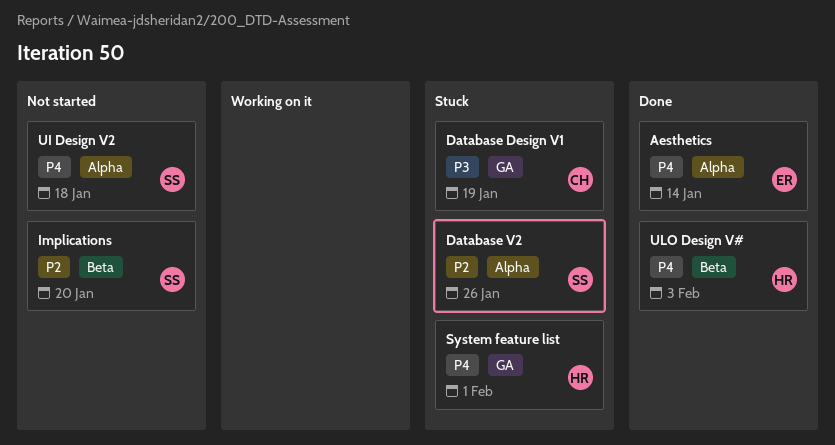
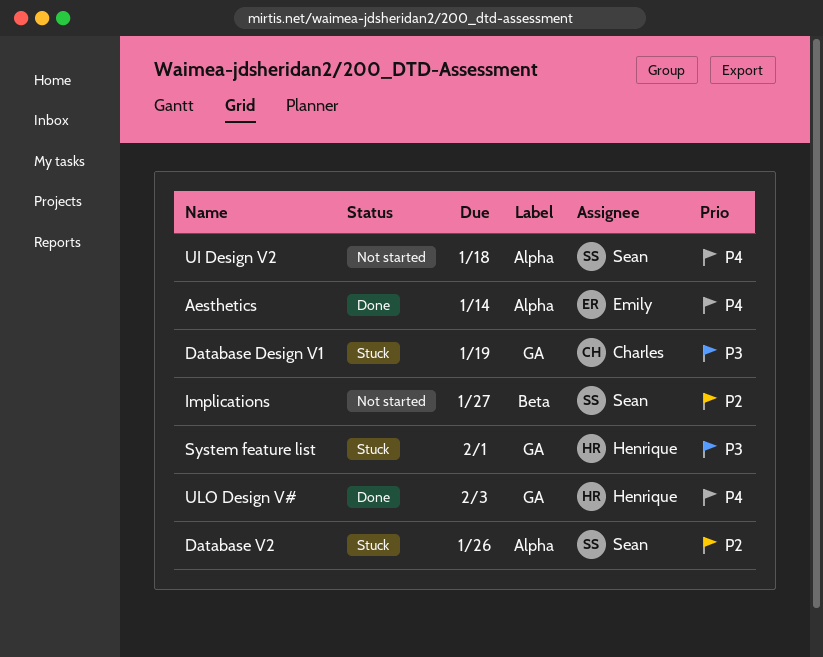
Implications, due: Jan 20 -> Jan 27
System feature list, priority: P4 -> P3
ULO Design V#, label: Beta -> GA

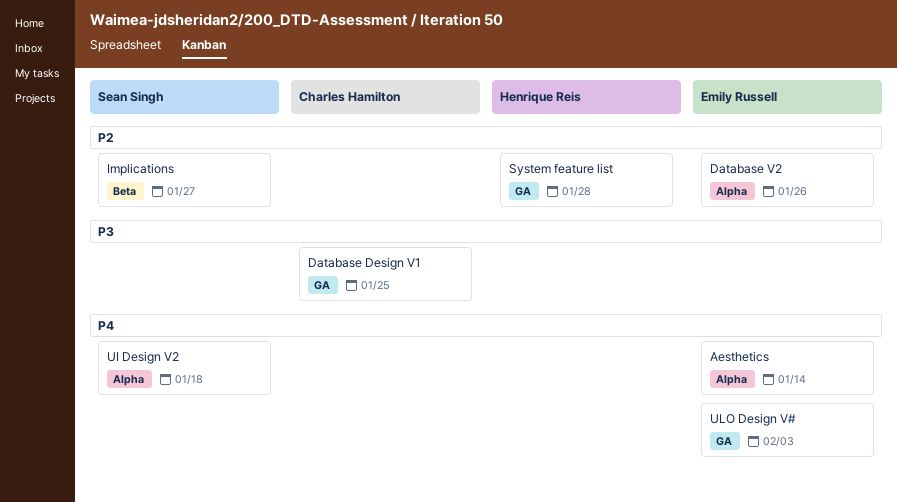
Database Design V1, due: Jan 19 -> Jan 25
Database V2, owner: Sean Singh -> Emily Russell
System feature list, priority: P3 -> P2
System feature list, due: Feb 1 -> Jan 28
ULO Design V#, owner: Henrique Reis -> Emily Russell

